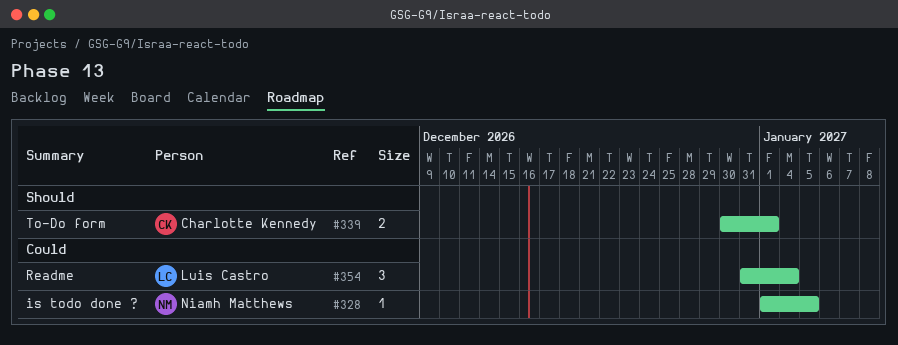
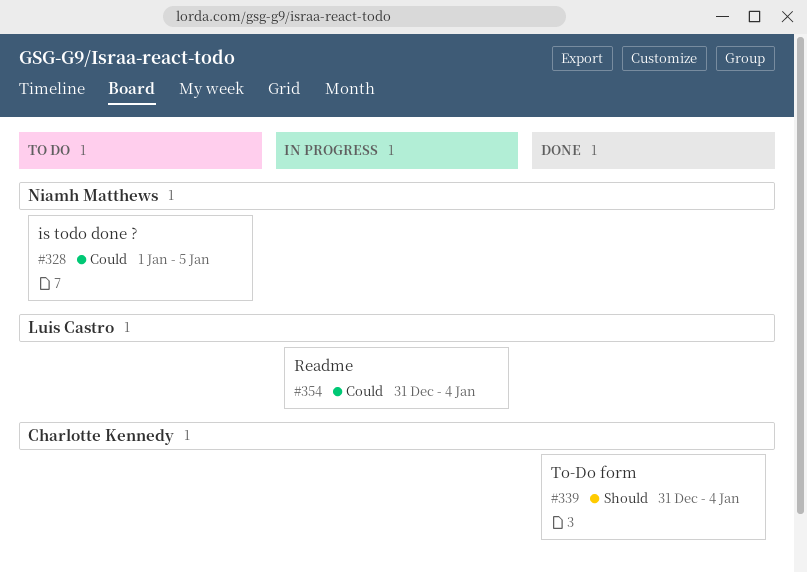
#339, start: Dec 30 -> Dec 31
#339, due: Jan 1 -> Jan 4

